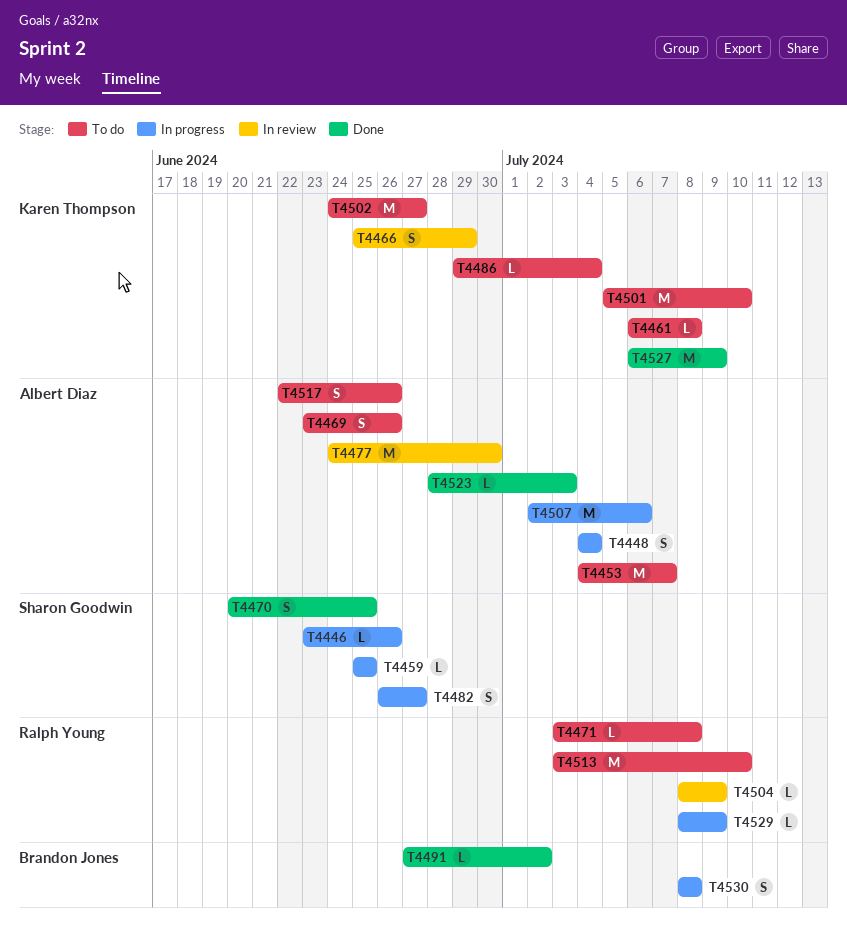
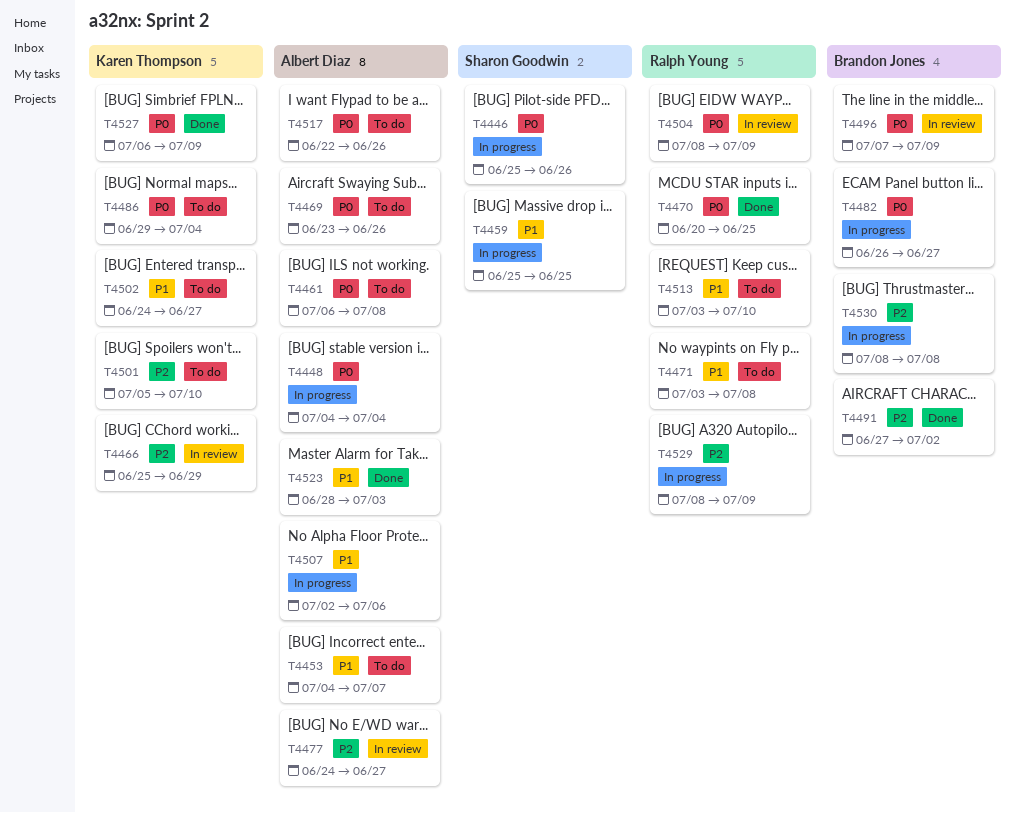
T4446, start: Jun 23 -> Jun 25
T4461, owner: Karen Thompson -> Albert Diaz
T4470, owner: Sharon Goodwin -> Ralph Young
T4477, due: Jun 30 -> Jun 27
T4482, owner: Sharon Goodwin -> Brandon Jones
T4496: none -> present

